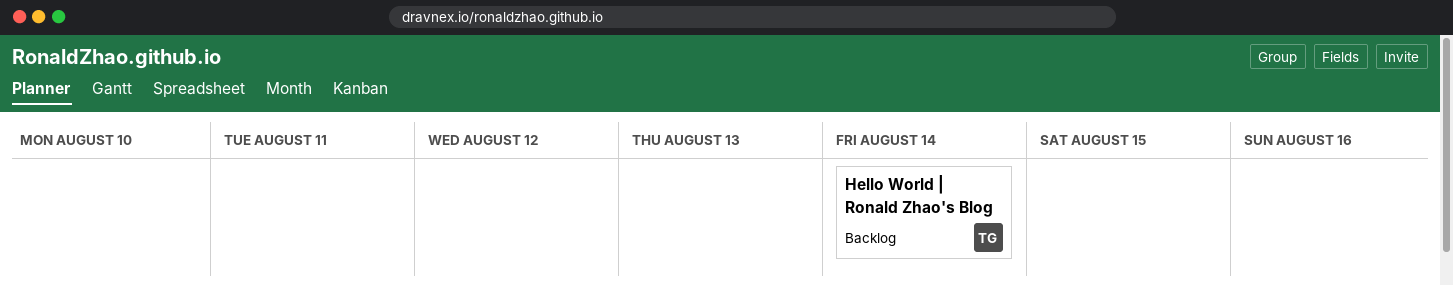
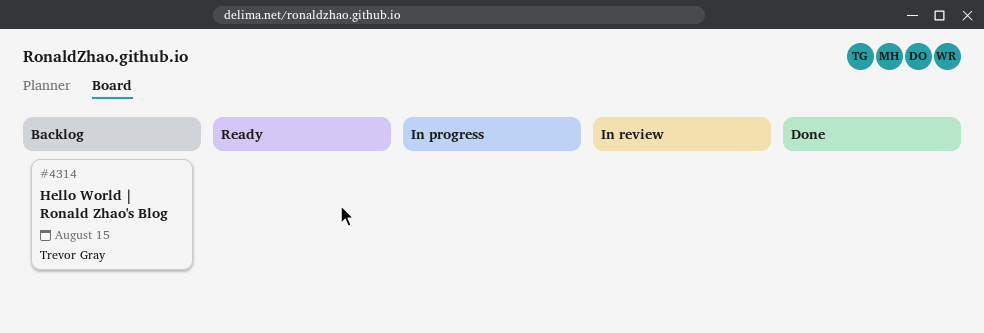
Hello World | Ronald Zhao's Blog, due: Aug 14 -> Aug 15

